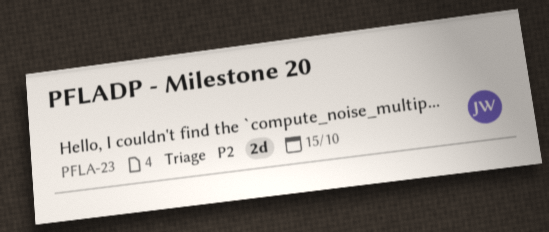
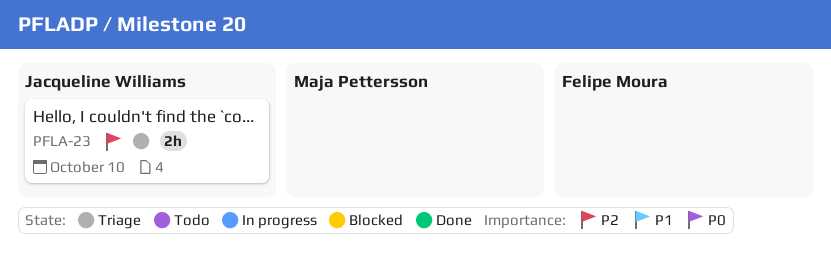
PFLA-23, estimate: 2d -> 2h
PFLA-23, due: Oct 15 -> Oct 10

